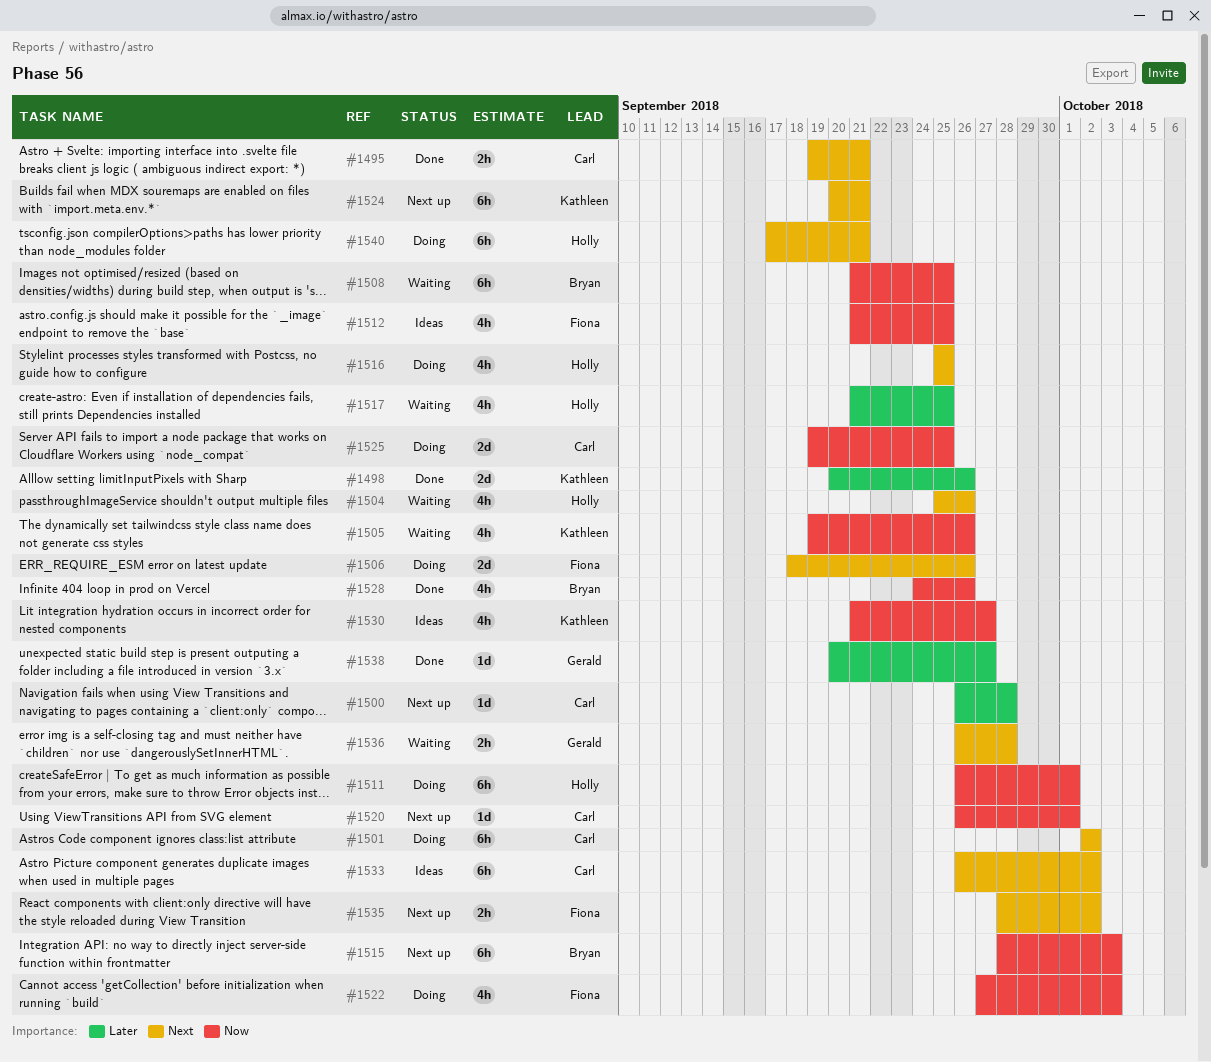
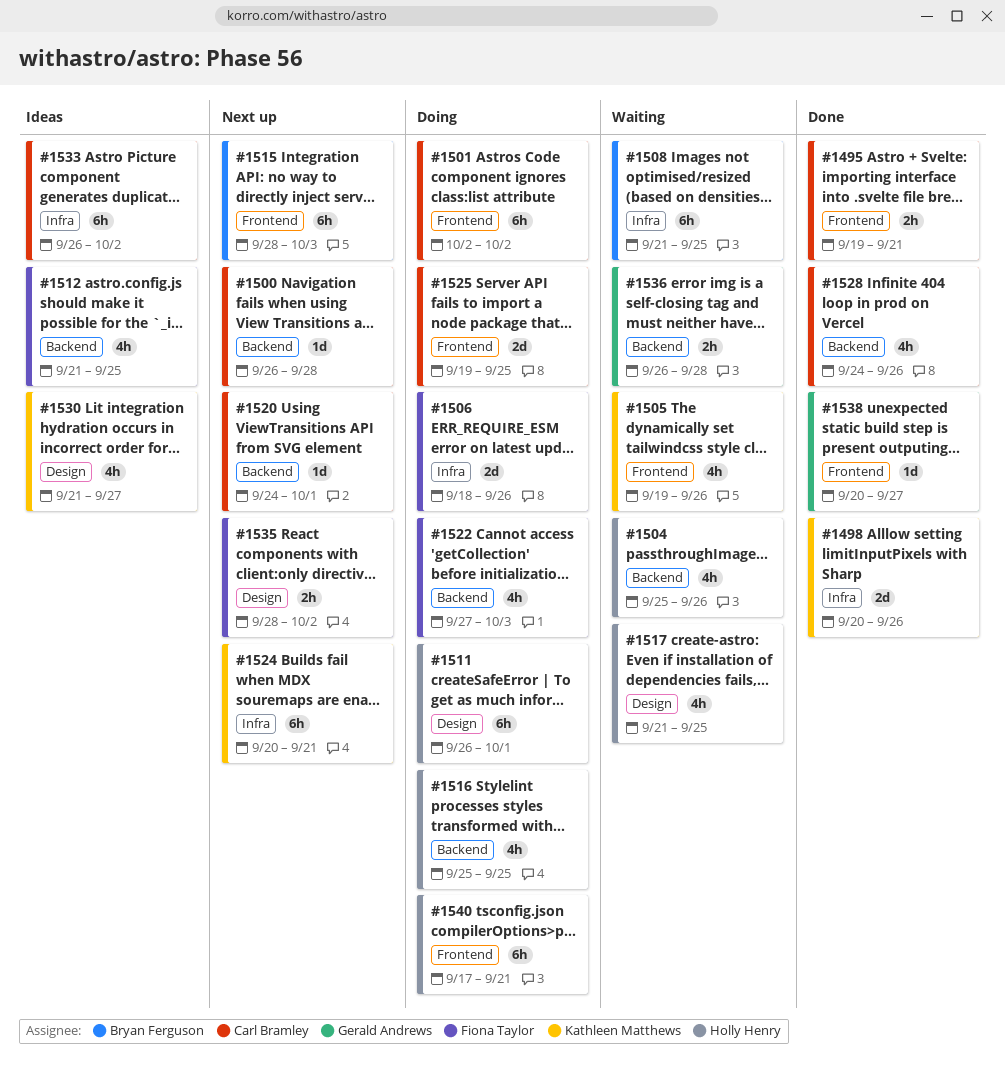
#1520, start: Sep 26 -> Sep 24
#1528, owner: Bryan Ferguson -> Carl Bramley

